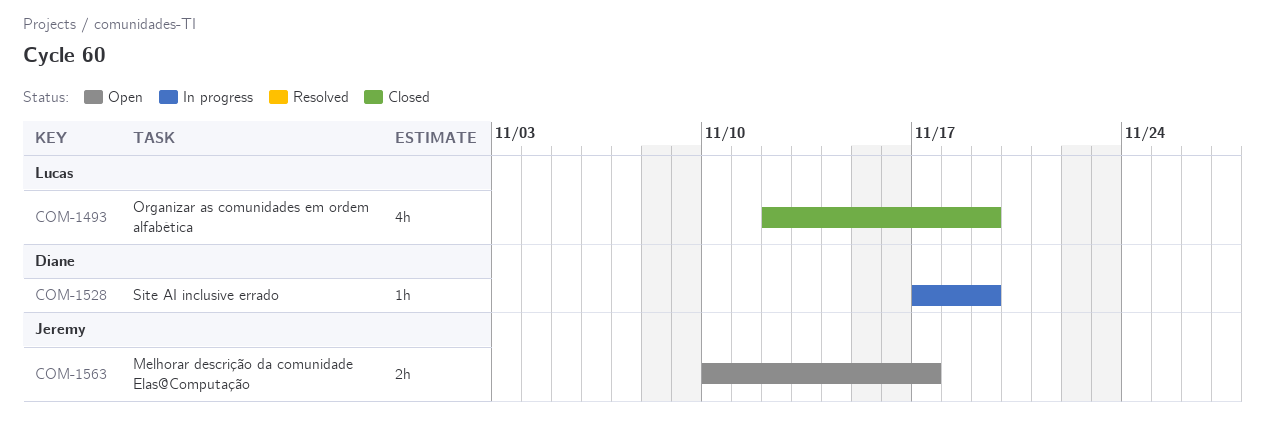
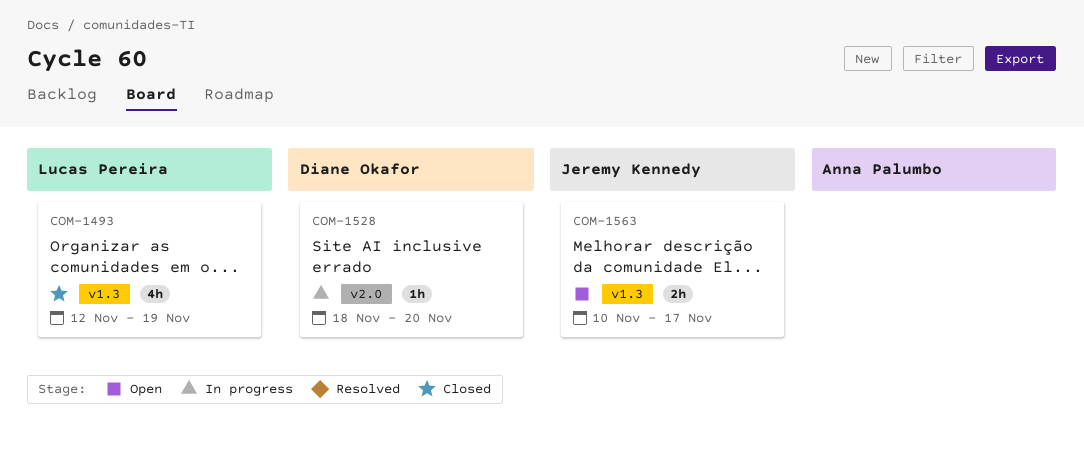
COM-1528, start: Nov 17 -> Nov 18
COM-1528, due: Nov 19 -> Nov 20

